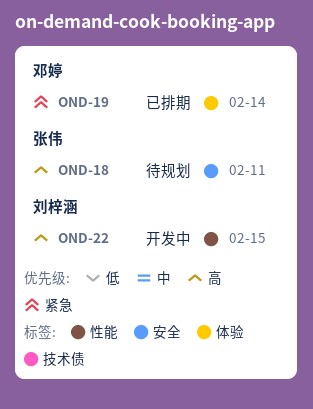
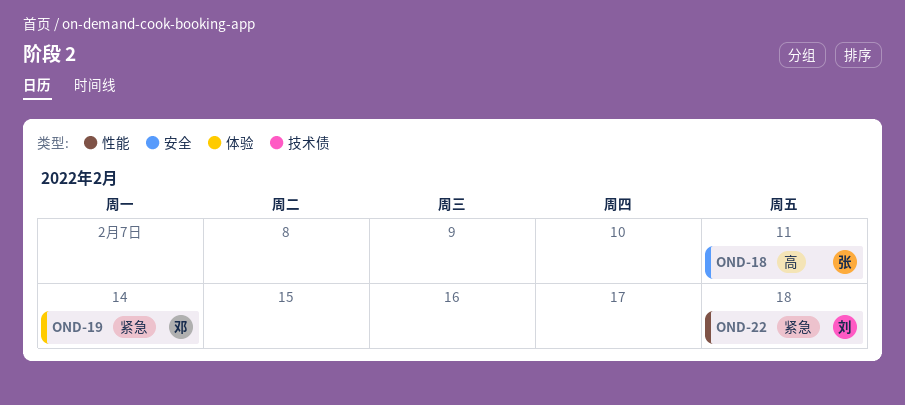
OND-22, priority: 高 -> 紧急
OND-22, due: Feb 15 -> Feb 18

